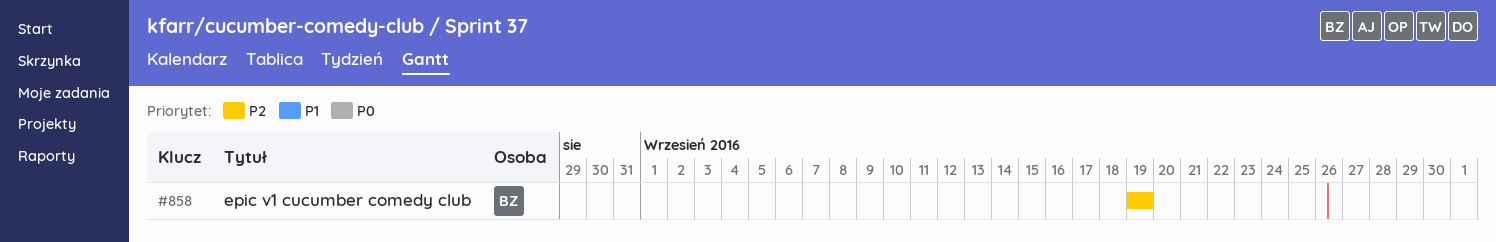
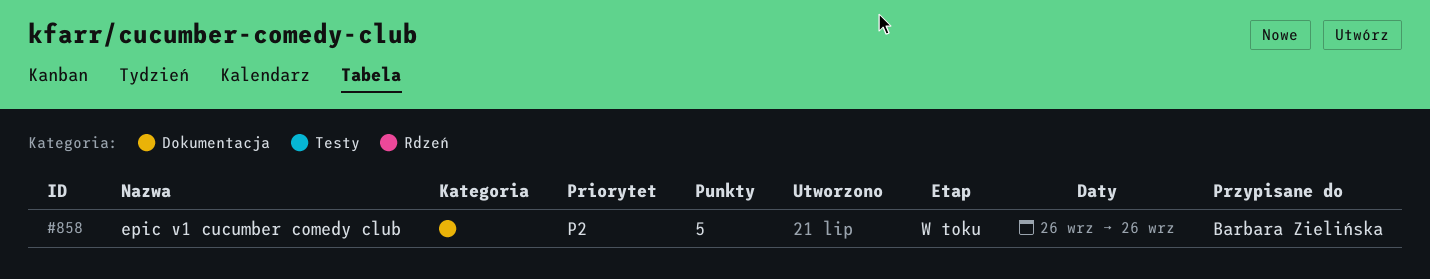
#858, start: Sep 19 -> Sep 26
#858, due: Sep 19 -> Sep 26

